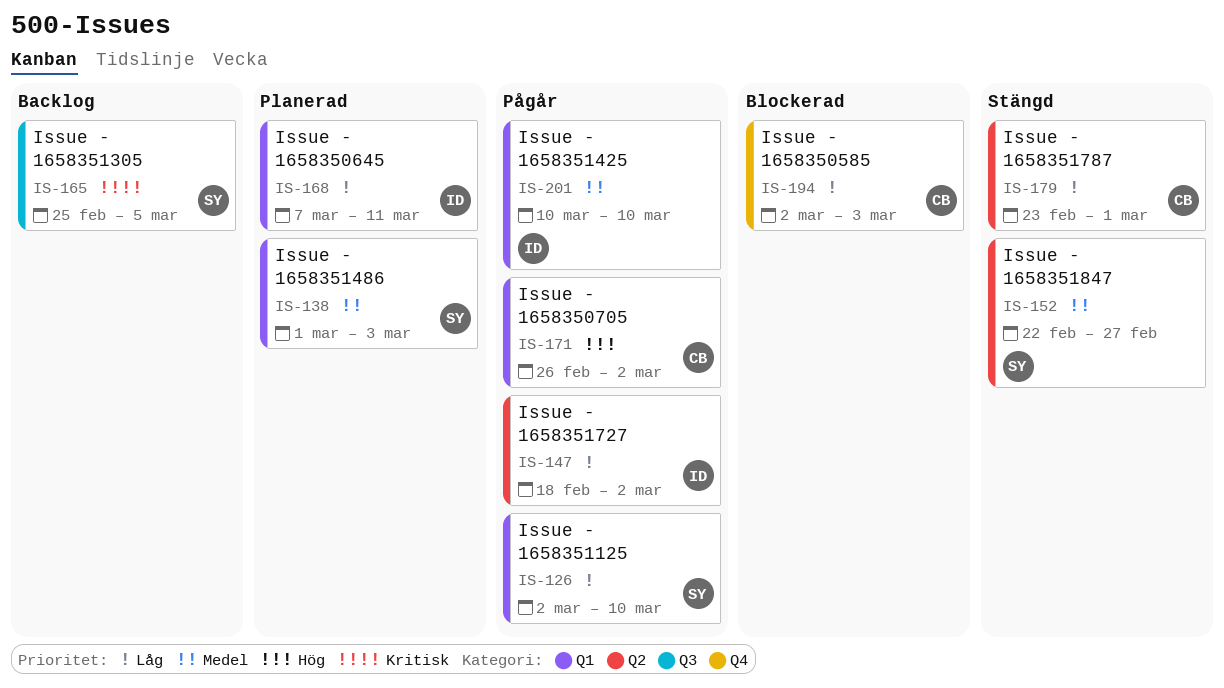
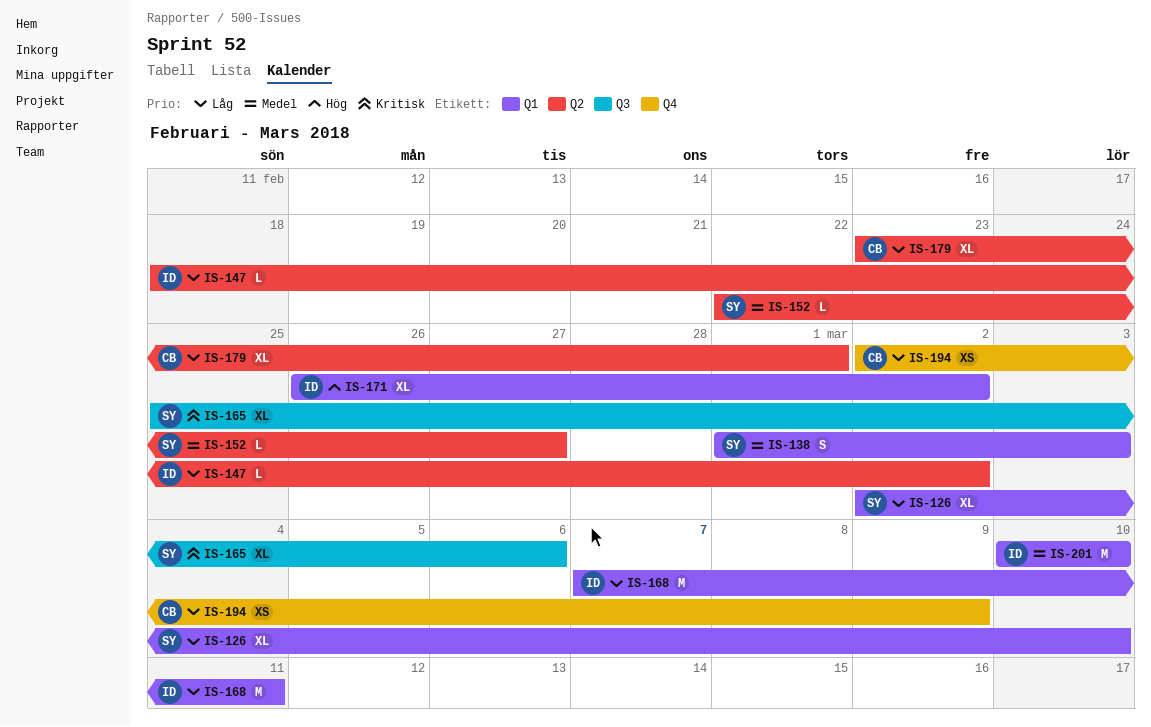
IS-165, due: Mar 5 -> Mar 6
IS-171, owner: CB -> ID
IS-194, due: Mar 3 -> Mar 9

